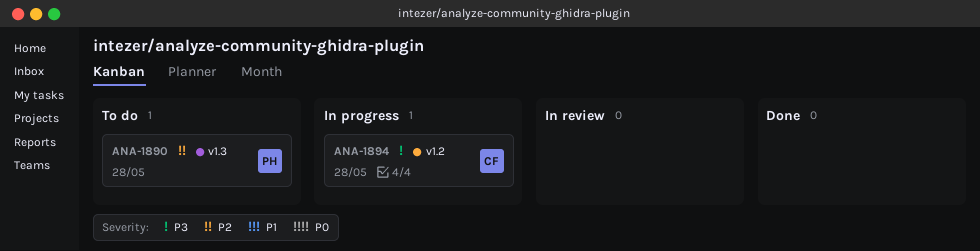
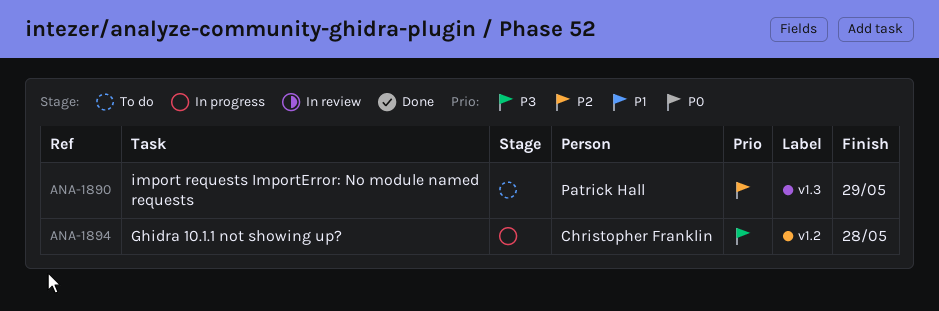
ANA-1890, due: May 28 -> May 29

